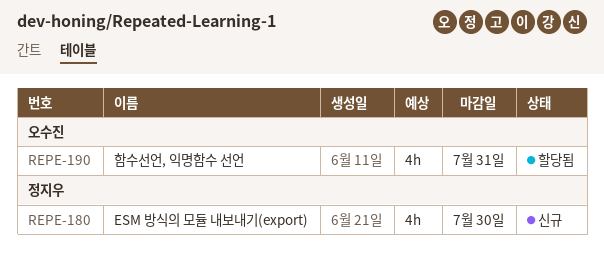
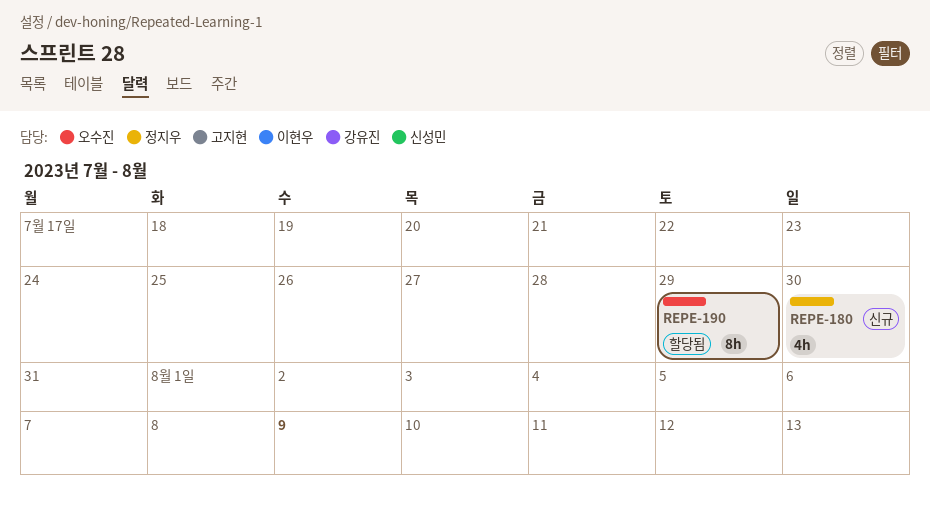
REPE-190, estimate: 4h -> 8h
REPE-190, due: Jul 31 -> Jul 29

